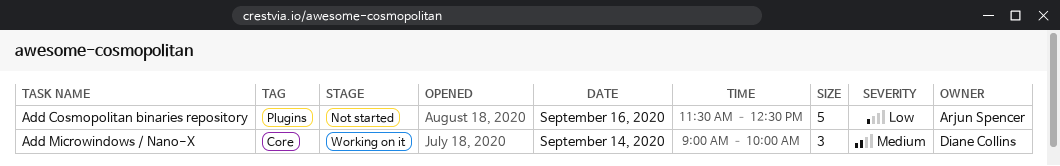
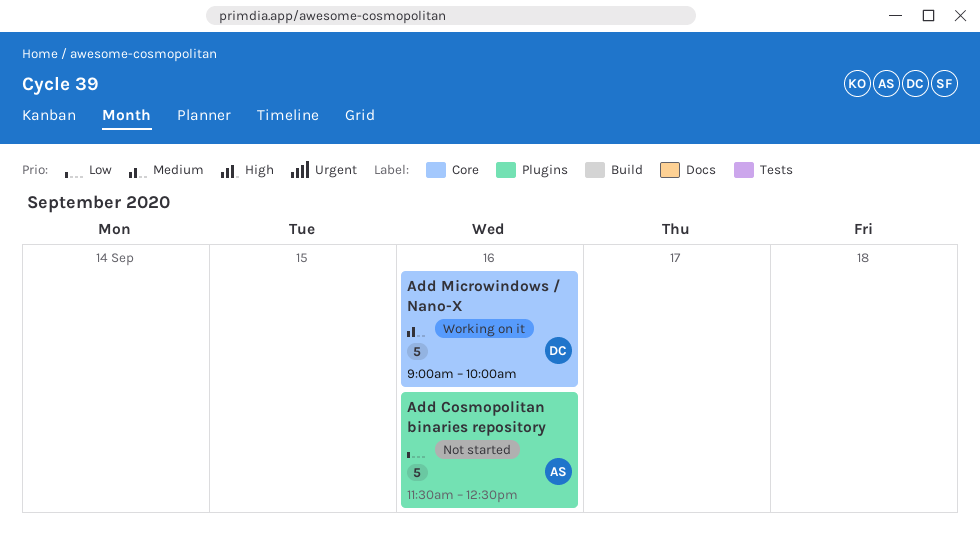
Add Microwindows / Nano-X, estimate: 3 -> 5
Add Microwindows / Nano-X, day: Sep 14 -> Sep 16

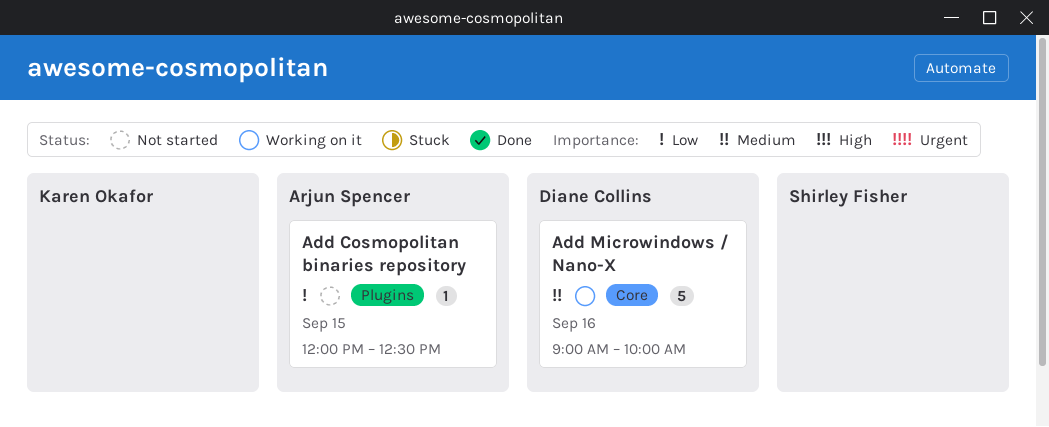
Add Cosmopolitan binaries repository, estimate: 5 -> 1
Add Cosmopolitan binaries repository, day: Sep 16 -> Sep 15
Add Cosmopolitan binaries repository, begins: 11:30 -> 12:00

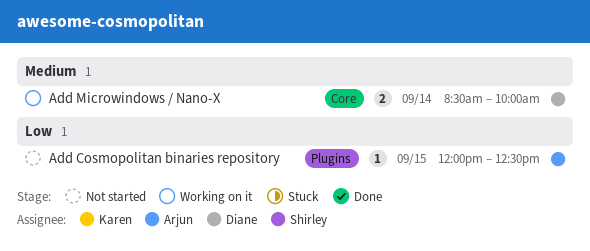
Add Microwindows / Nano-X, estimate: 5 -> 2
Add Microwindows / Nano-X, day: Sep 16 -> Sep 14
Add Microwindows / Nano-X, begins: 09:00 -> 08:30

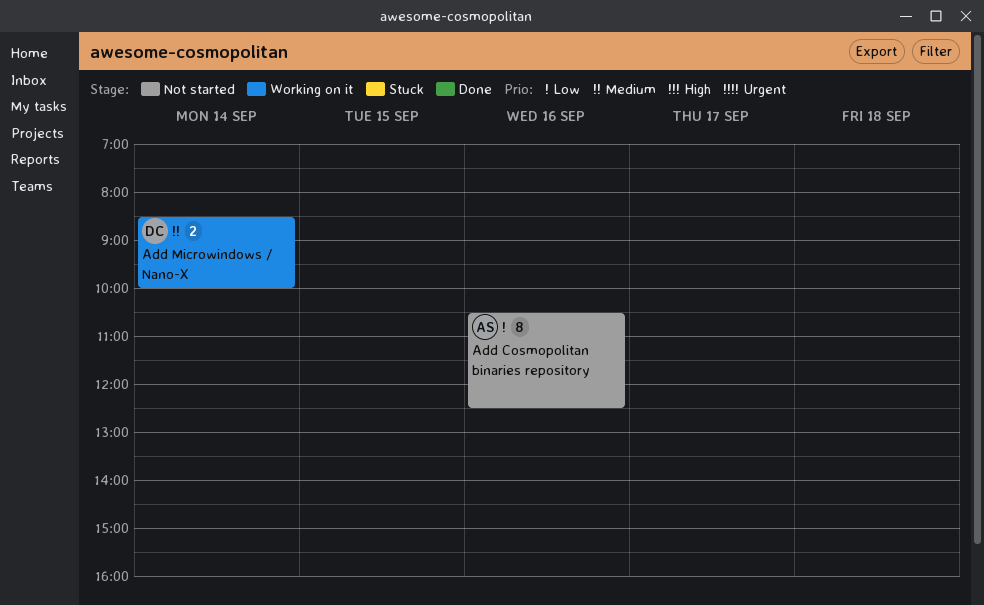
Add Cosmopolitan binaries repository, estimate: 1 -> 8
Add Cosmopolitan binaries repository, day: Sep 15 -> Sep 16
Add Cosmopolitan binaries repository, begins: 12:00 -> 10:30

